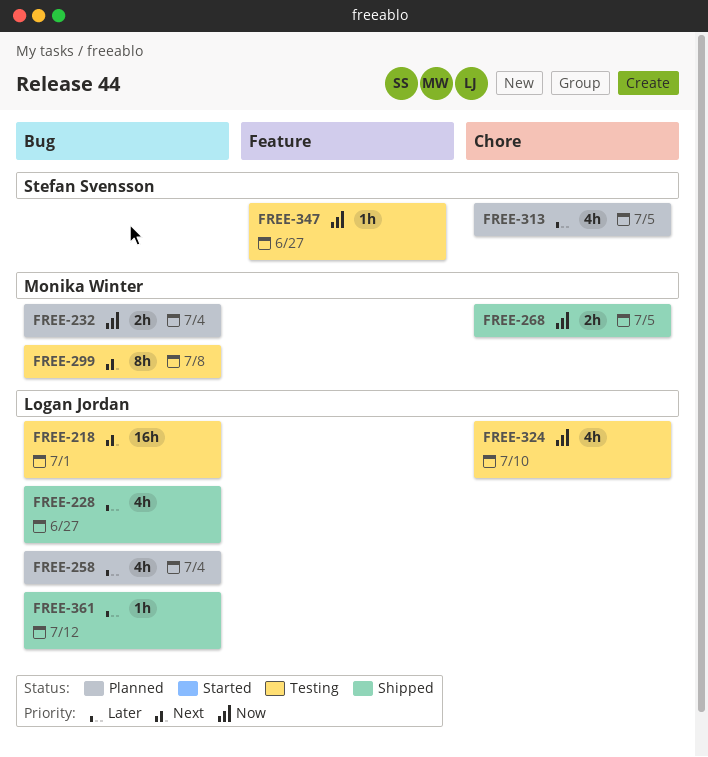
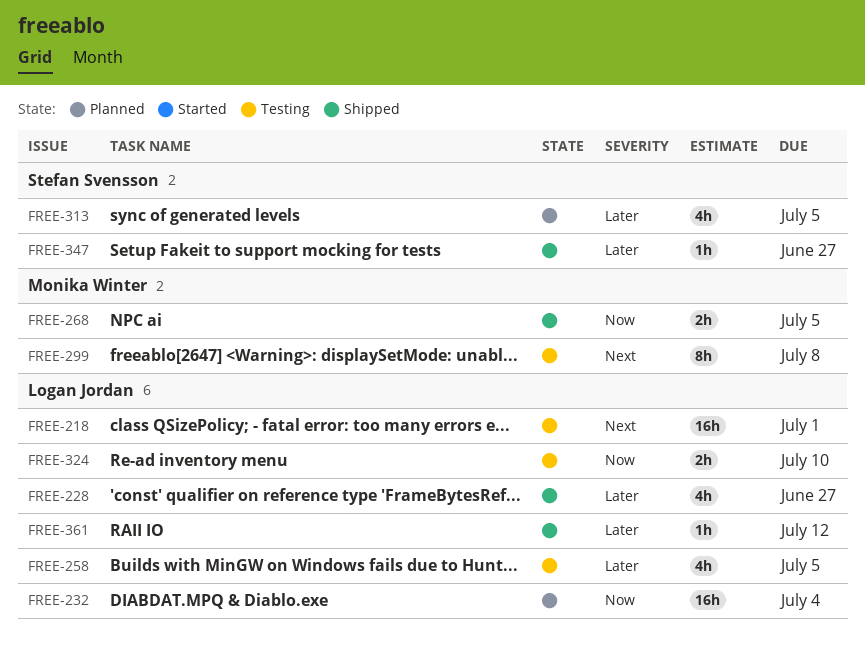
FREE-232, owner: Monika Winter -> Logan Jordan
FREE-232, estimate: 2h -> 16h
FREE-258, status: Planned -> Testing
FREE-258, due: Jul 4 -> Jul 5
FREE-324, estimate: 4h -> 2h
FREE-347, status: Testing -> Shipped
FREE-347, priority: Now -> Later

